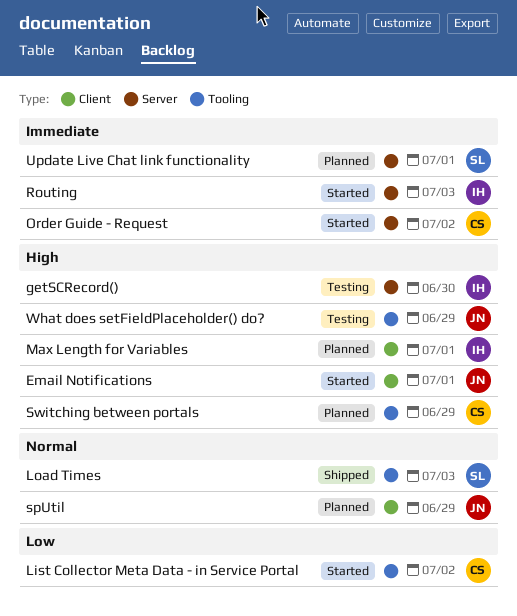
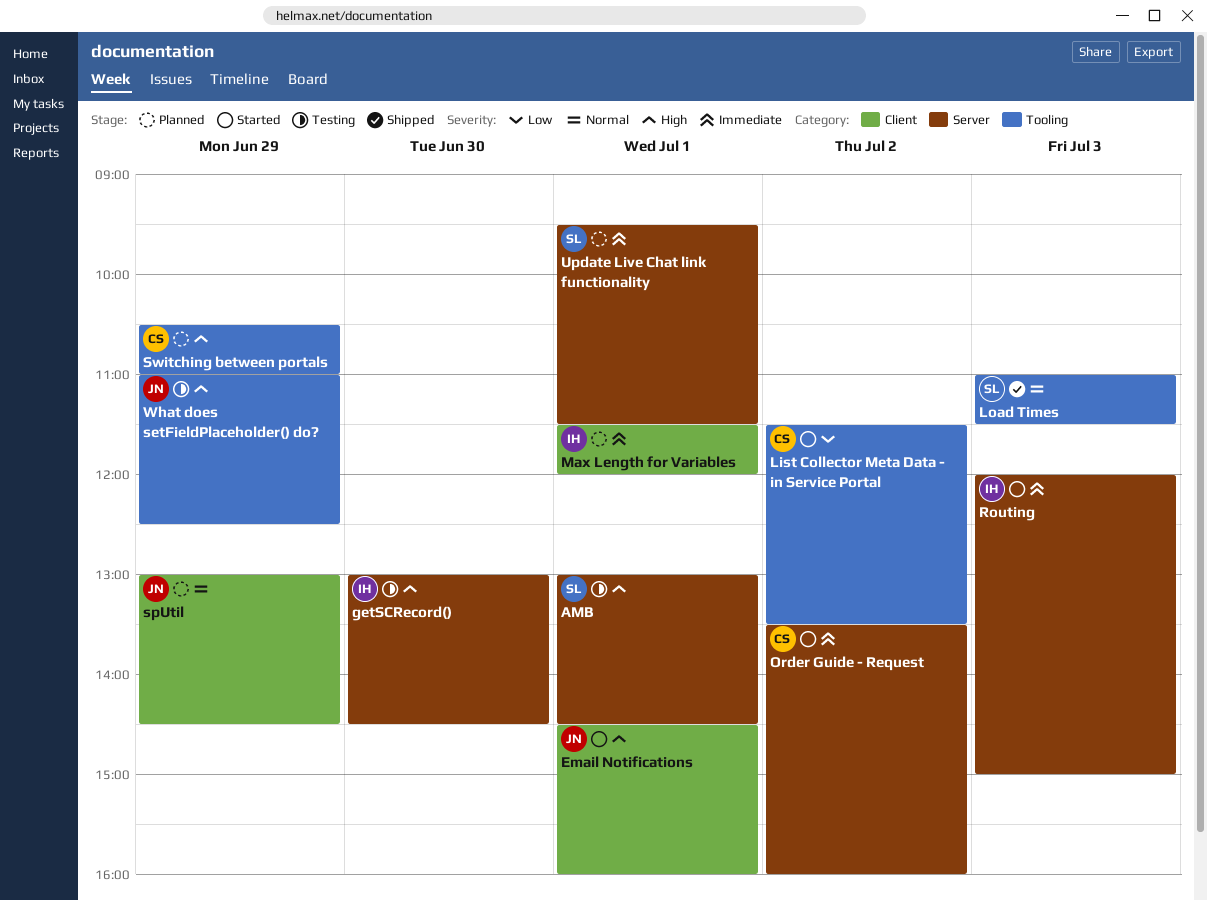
AMB: none -> present
Max Length for Variables, priority: High -> Immediate

